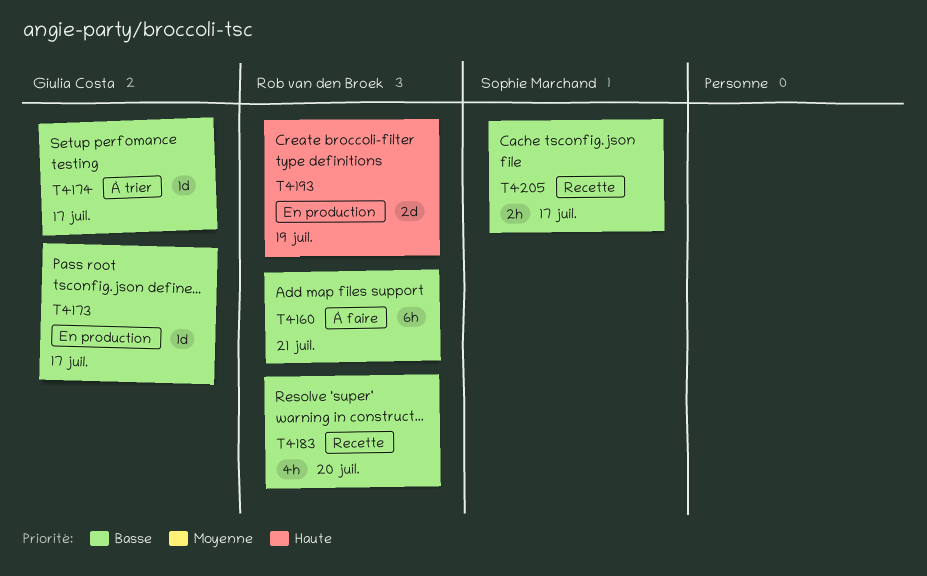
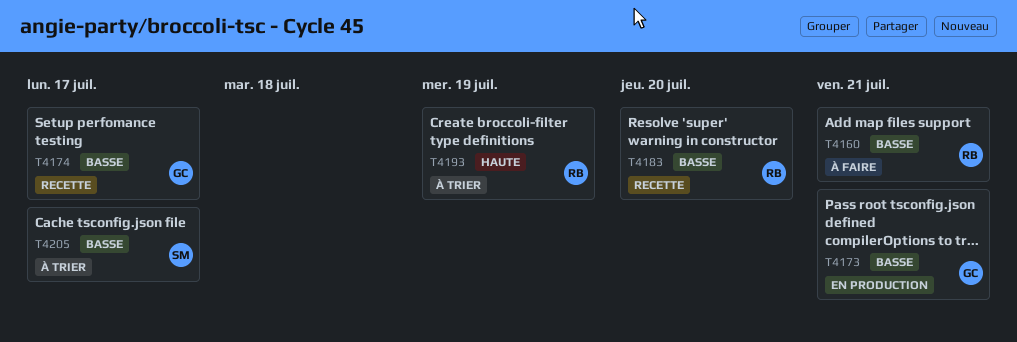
T4173, due: Jul 17 -> Jul 21
T4174, status: À trier -> Recette
T4193, status: En production -> À trier
T4205, status: Recette -> À trier

